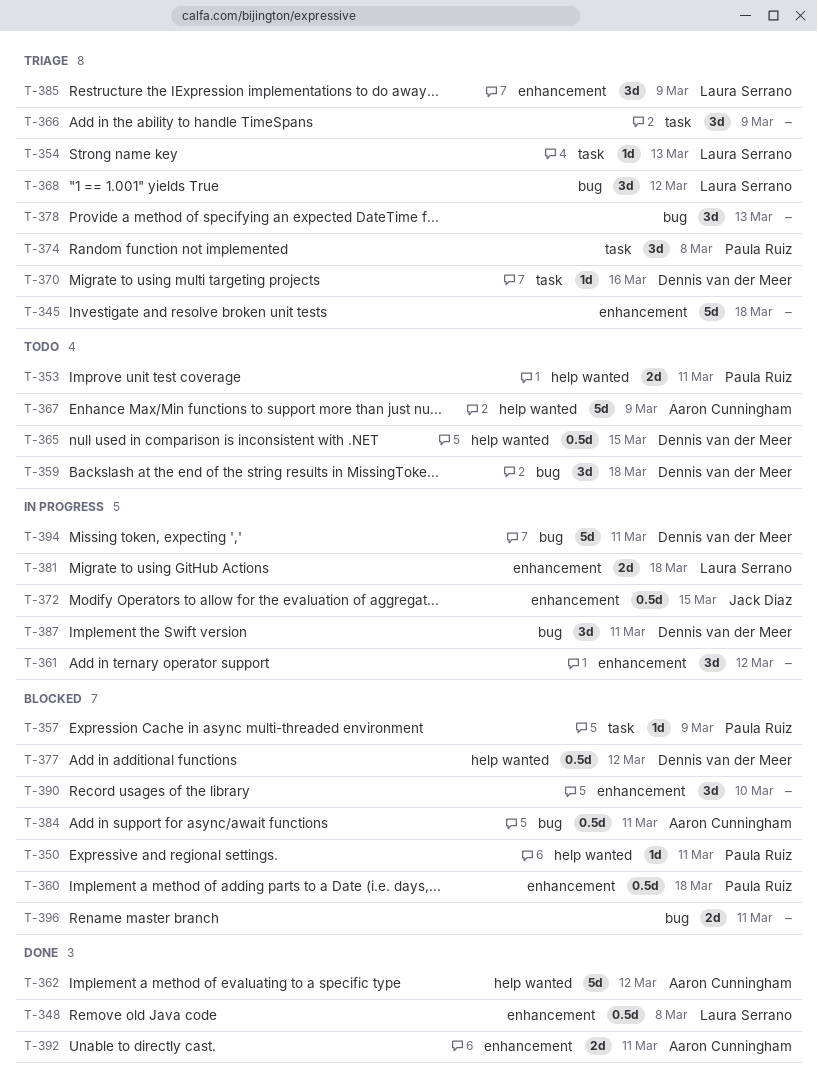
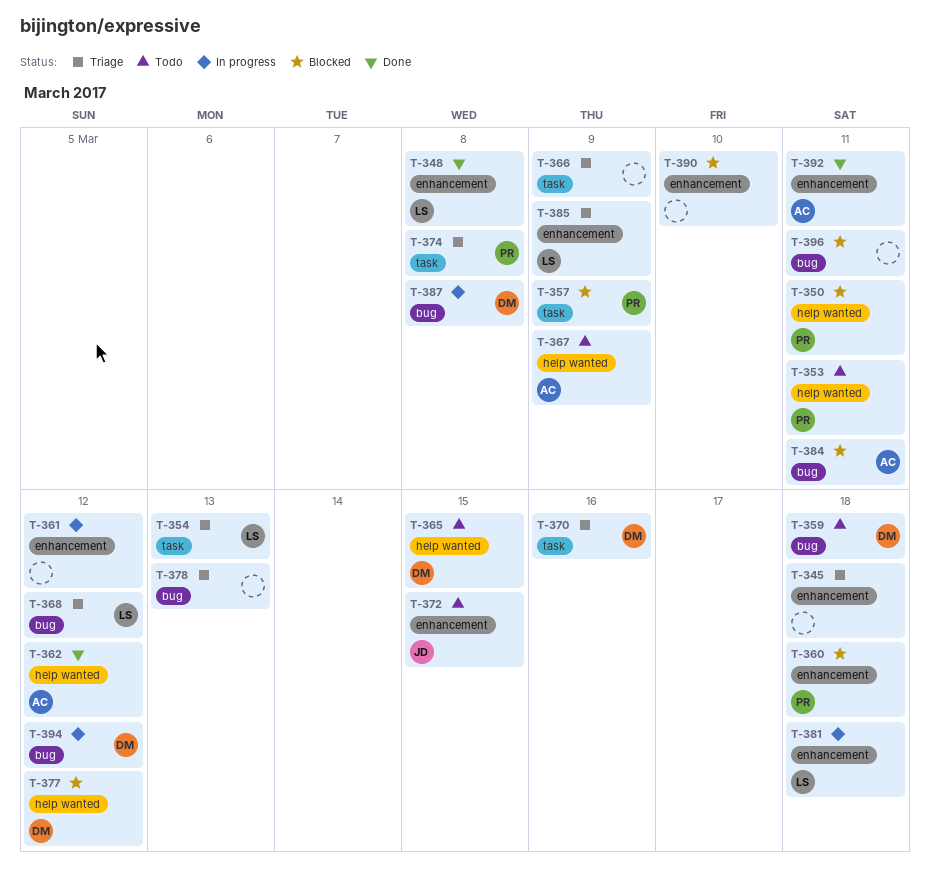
T-372, status: In progress -> Todo
T-387, due: Mar 11 -> Mar 8
T-394, due: Mar 11 -> Mar 12

